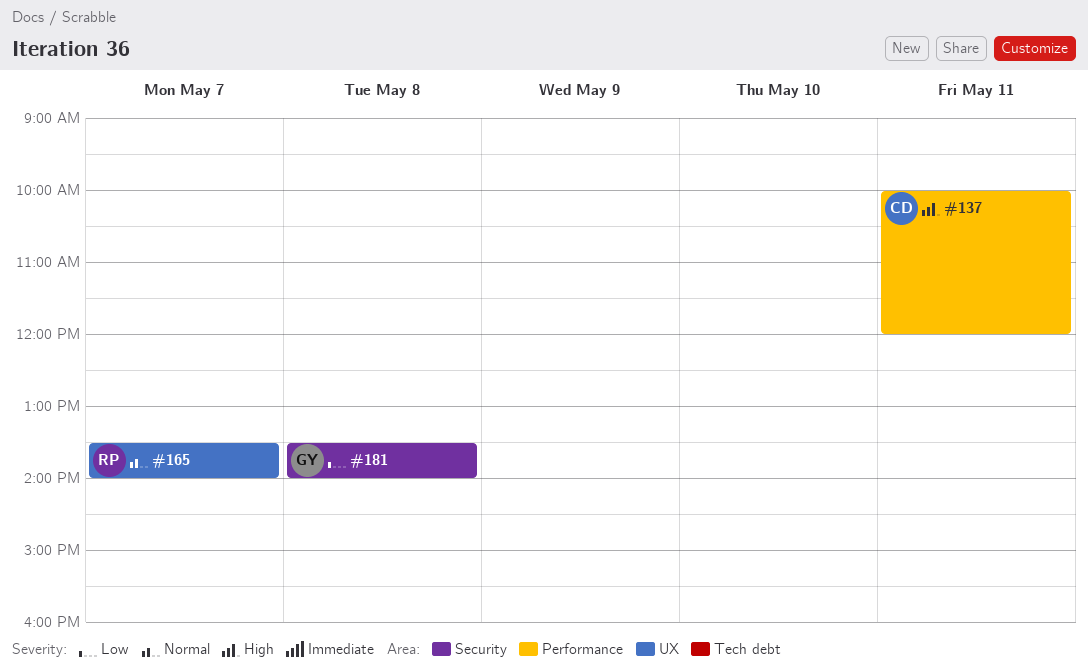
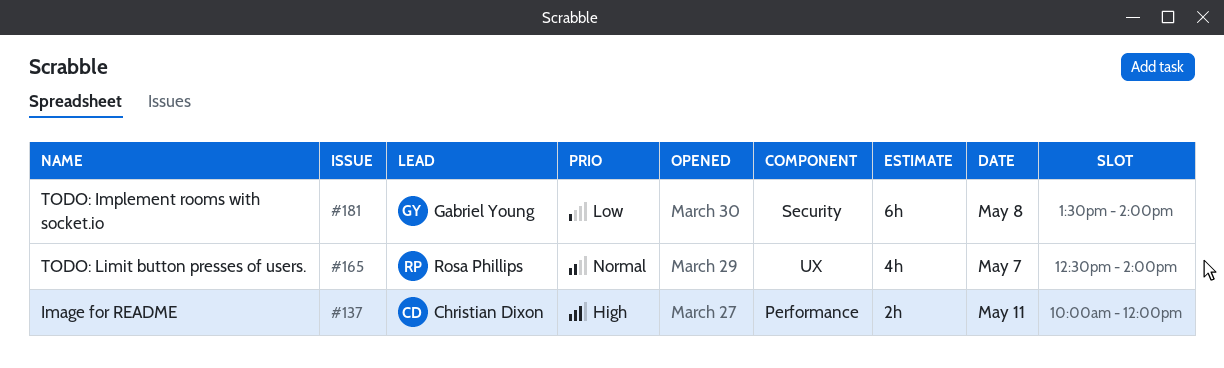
#165, begins: 13:30 -> 12:30

